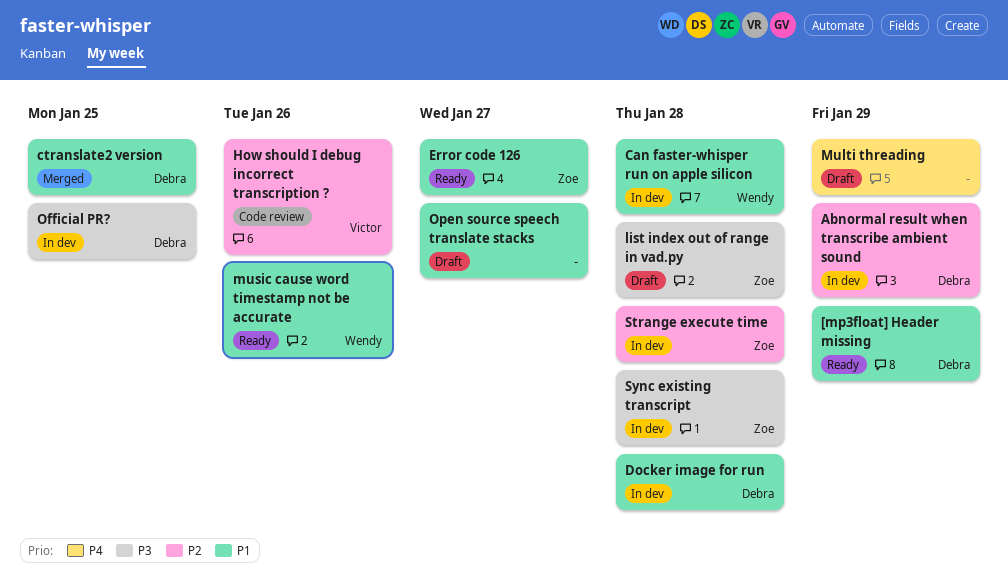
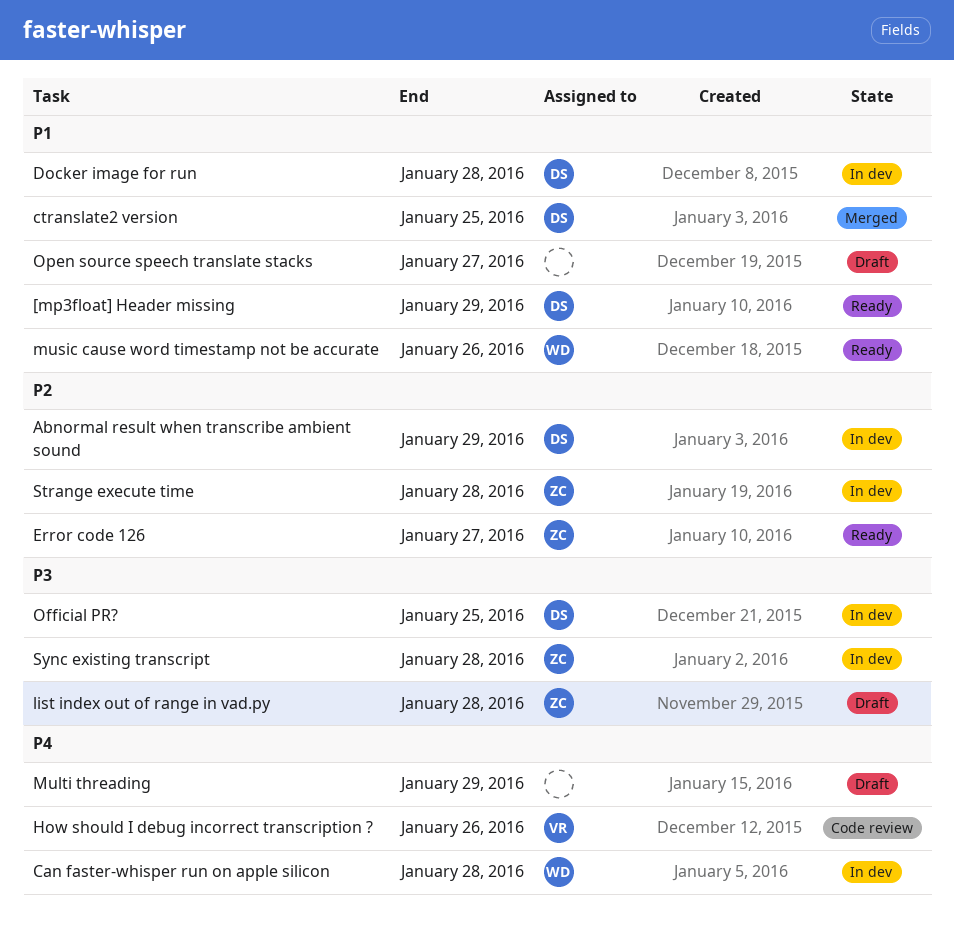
Can faster-whisper run on apple silicon, priority: P1 -> P4
Error code 126, priority: P1 -> P2
How should I debug incorrect transcription ?, priority: P2 -> P4

